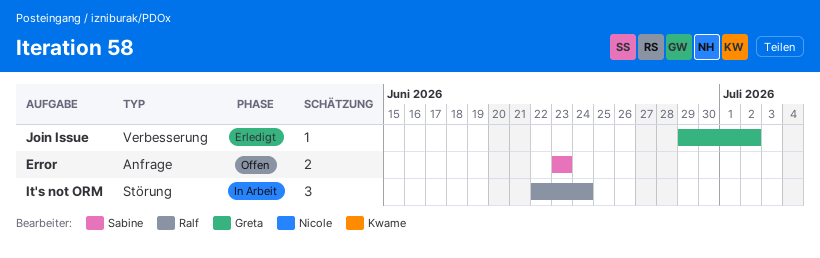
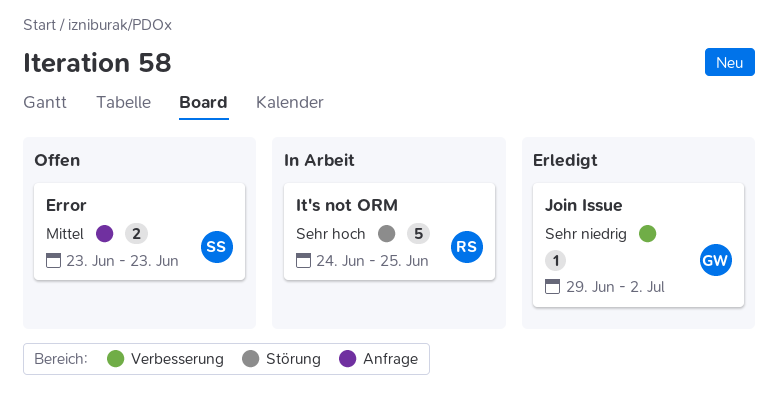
It's not ORM, estimate: 3 -> 5
It's not ORM, start: Jun 22 -> Jun 24
It's not ORM, due: Jun 24 -> Jun 25

